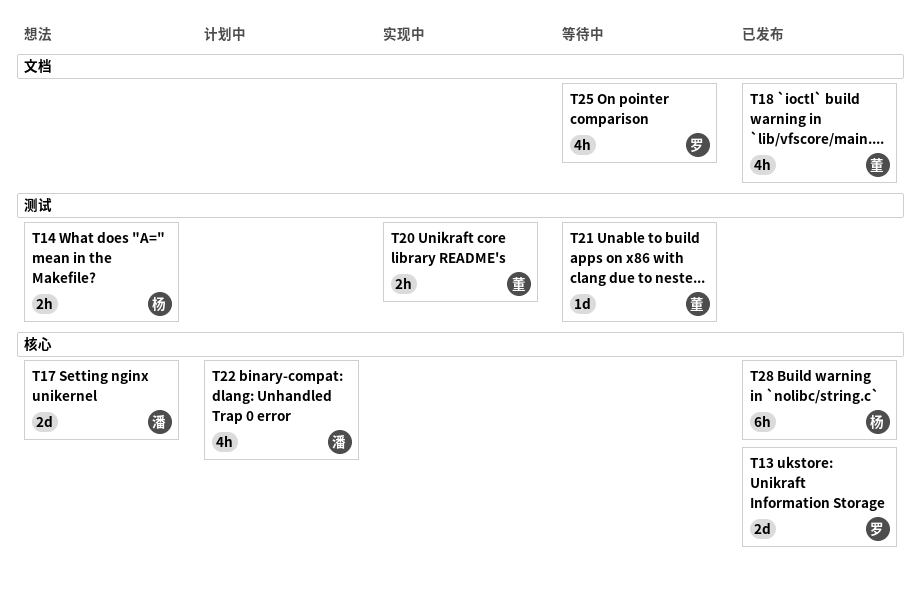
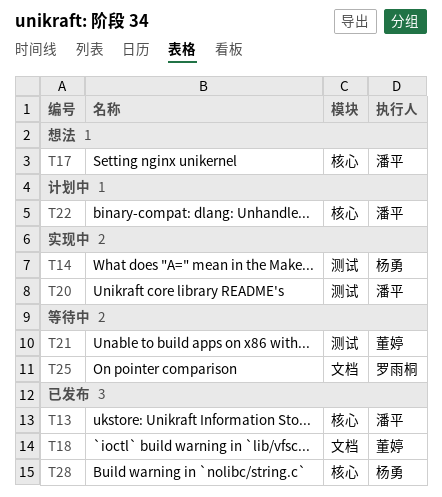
T13, owner: 罗雨桐 -> 潘平
T14, status: 想法 -> 实现中
T20, owner: 董婷 -> 潘平

